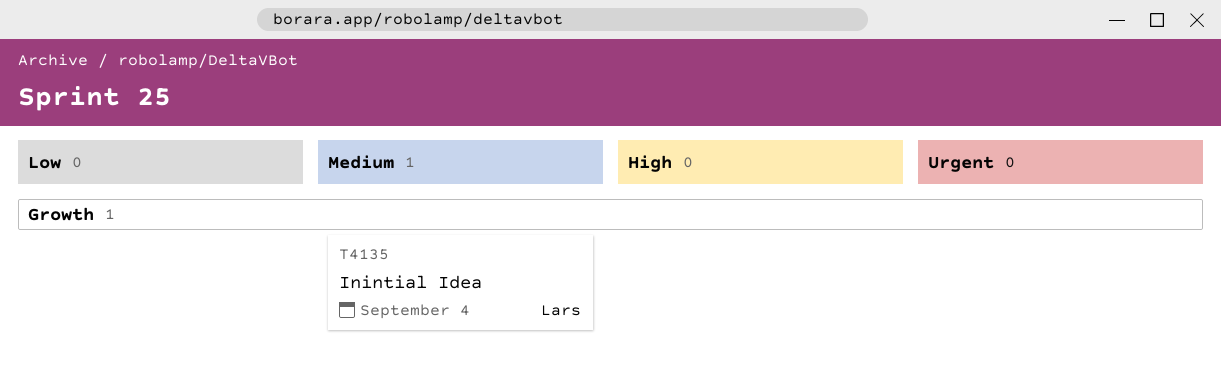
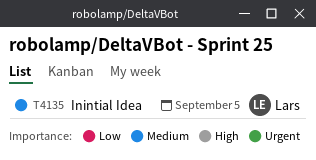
T4135, due: Sep 4 -> Sep 5

